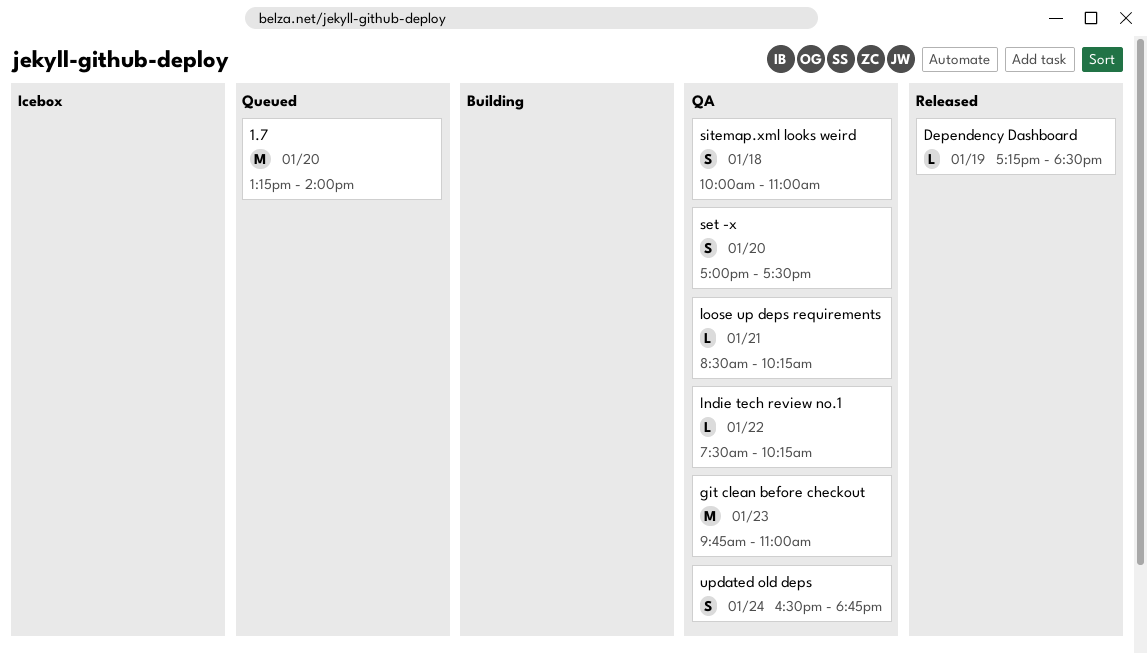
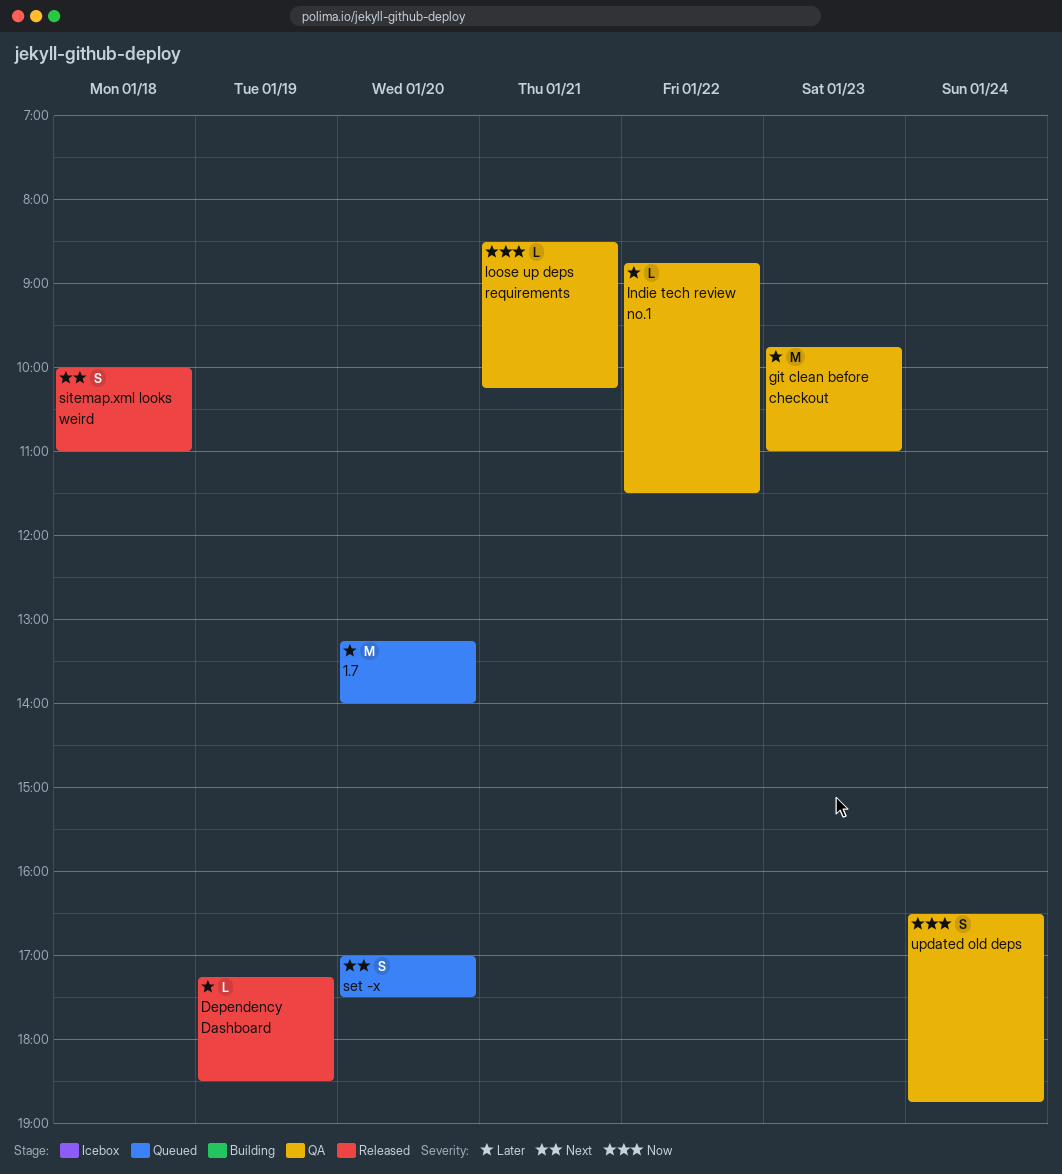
Indie tech review no.1, begins: 07:30 -> 08:45
Indie tech review no.1, ends: 10:15 -> 11:30
set -x, status: QA -> Queued
sitemap.xml looks weird, status: QA -> Released

